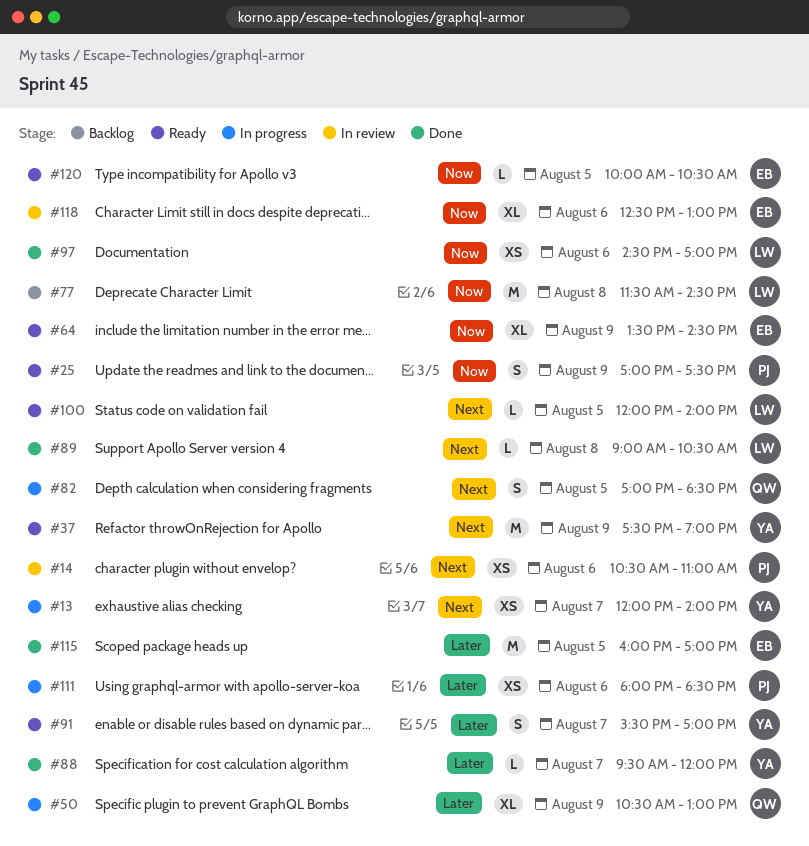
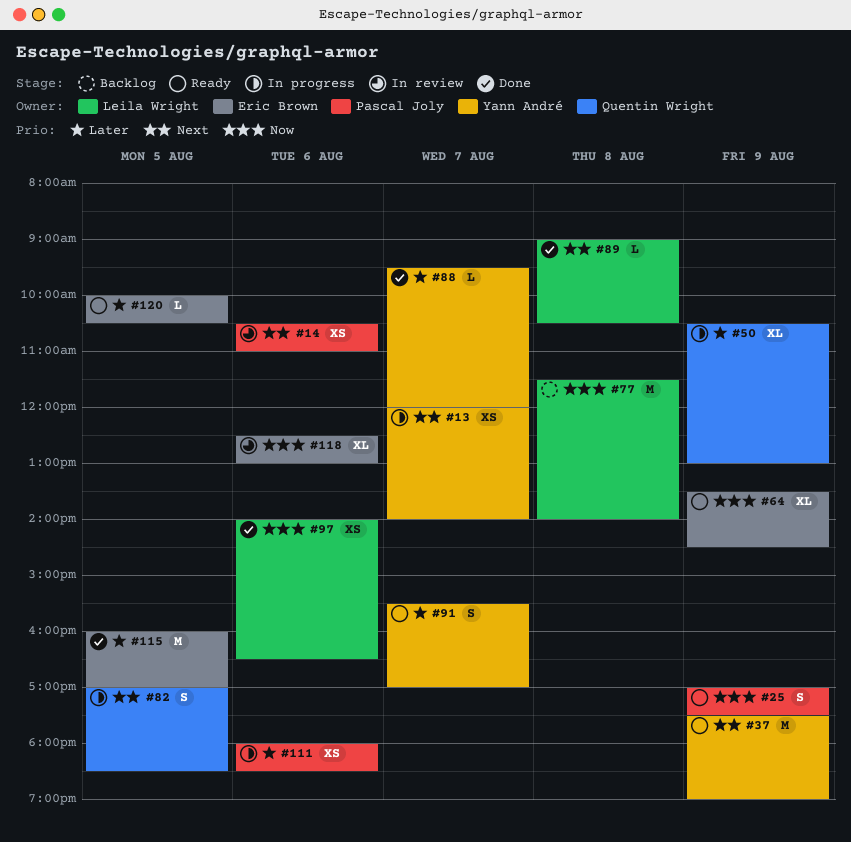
#77, ends: 14:30 -> 14:00
#97, begins: 14:30 -> 14:00
#97, ends: 17:00 -> 16:30
#100: present -> none
#120, priority: Now -> Later

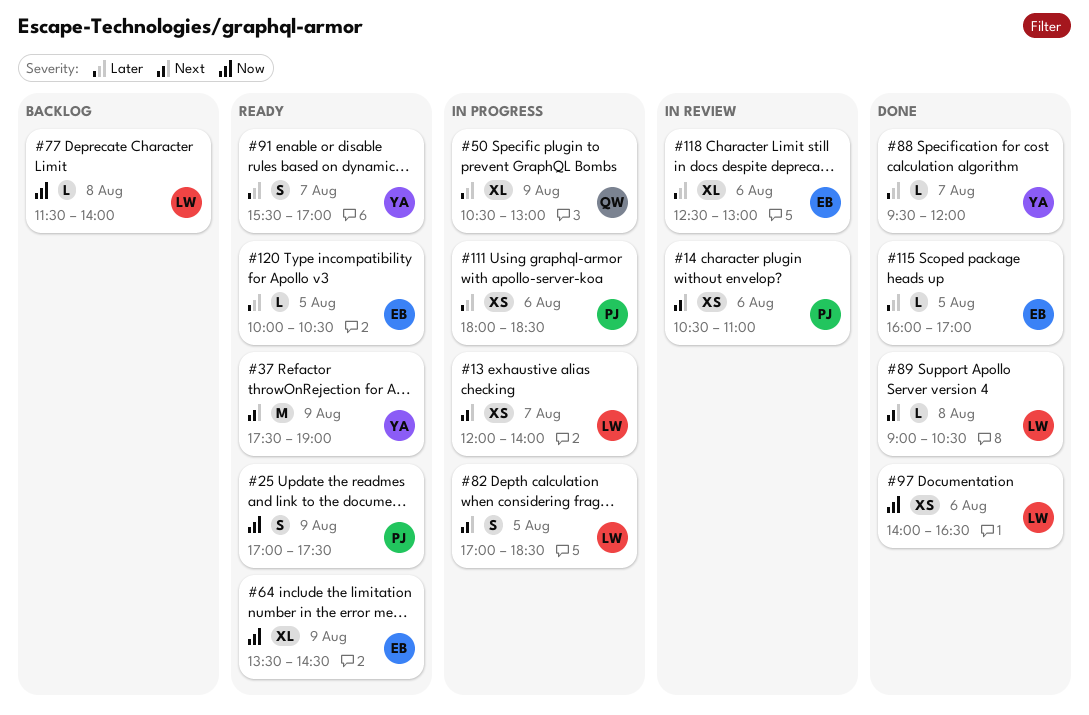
#13, owner: Yann André -> Leila Wright
#77, estimate: M -> L
#82, owner: Quentin Wright -> Leila Wright
#115, estimate: M -> L
#118, priority: Now -> Later

